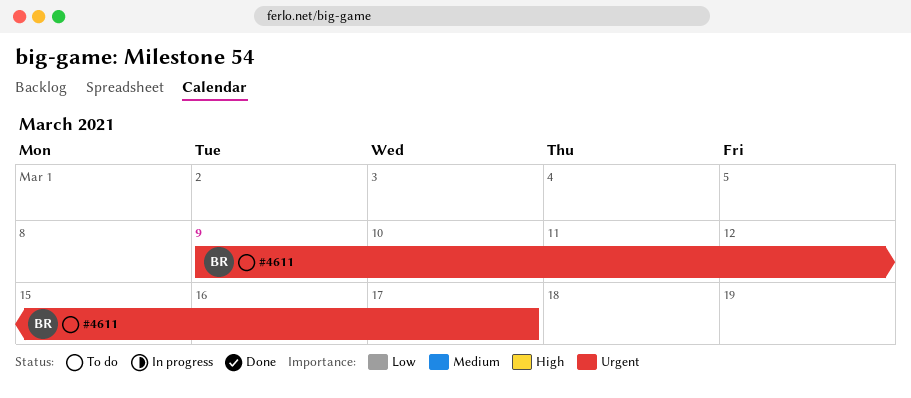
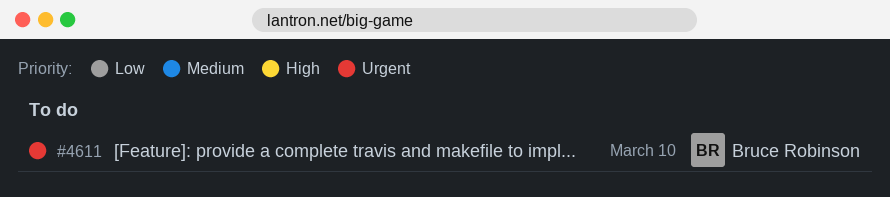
#4611, due: Mar 17 -> Mar 10

